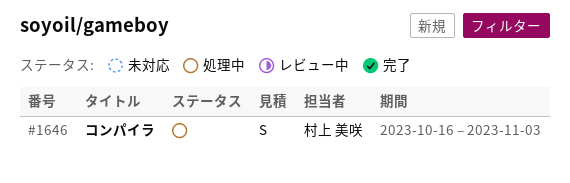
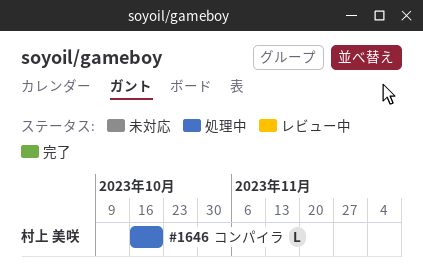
#1646, estimate: S -> L
#1646, due: Nov 3 -> Oct 20

